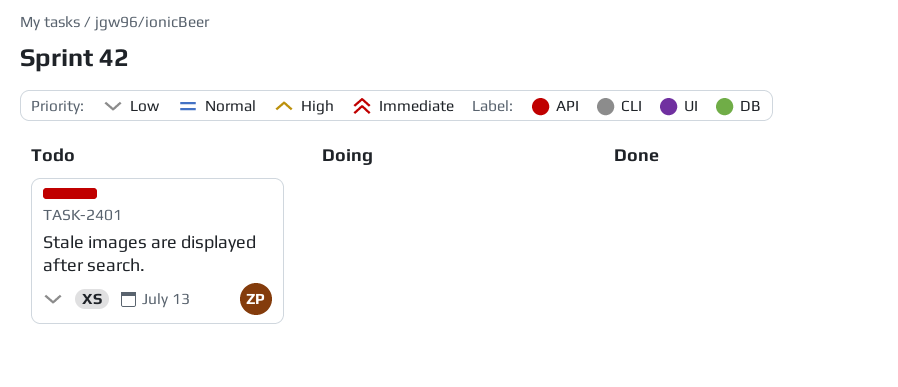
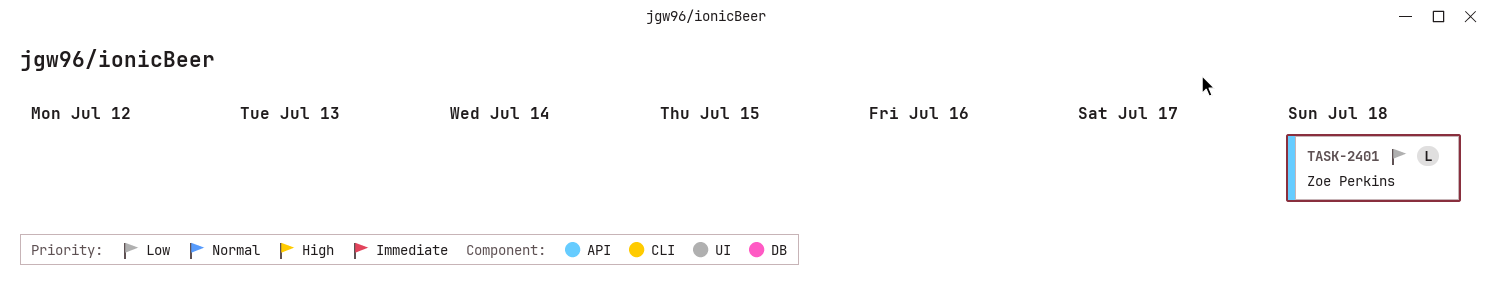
TASK-2401, estimate: XS -> L
TASK-2401, due: Jul 13 -> Jul 18

